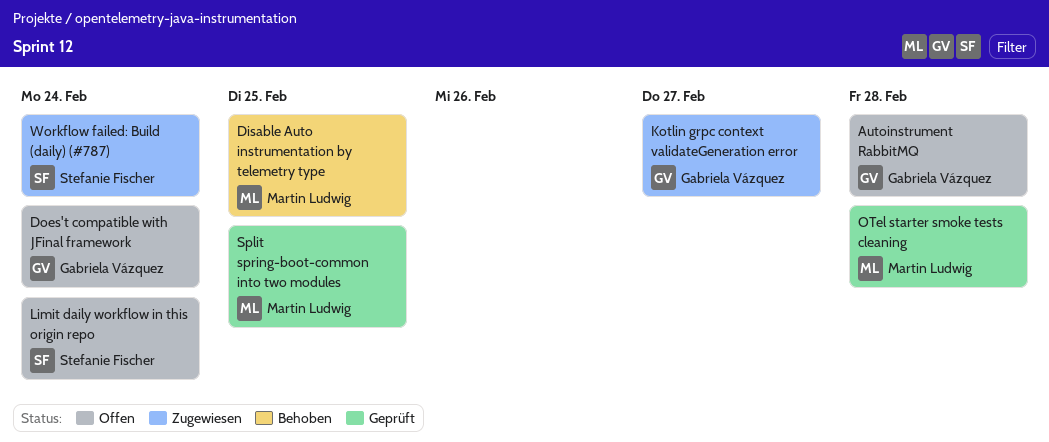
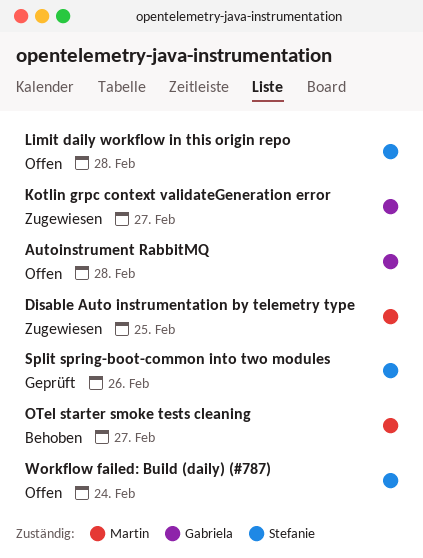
Disable Auto instrumentation by telemetry type, status: Behoben -> Zugewiesen
Does't compatible with JFinal framework: present -> none
Limit daily workflow in this origin repo, due: Feb 24 -> Feb 28
OTel starter smoke tests cleaning, status: Geprüft -> Behoben
OTel starter smoke tests cleaning, due: Feb 28 -> Feb 27
Split spring-boot-common into two modules, owner: Martin Ludwig -> Stefanie Fischer
Split spring-boot-common into two modules, due: Feb 25 -> Feb 26
Workflow failed: Build (daily) (#787), status: Zugewiesen -> Offen

